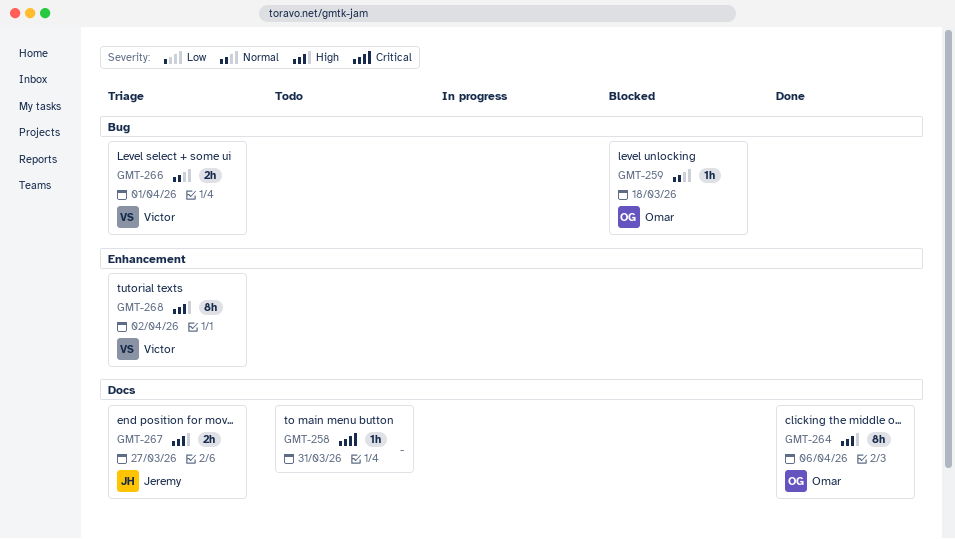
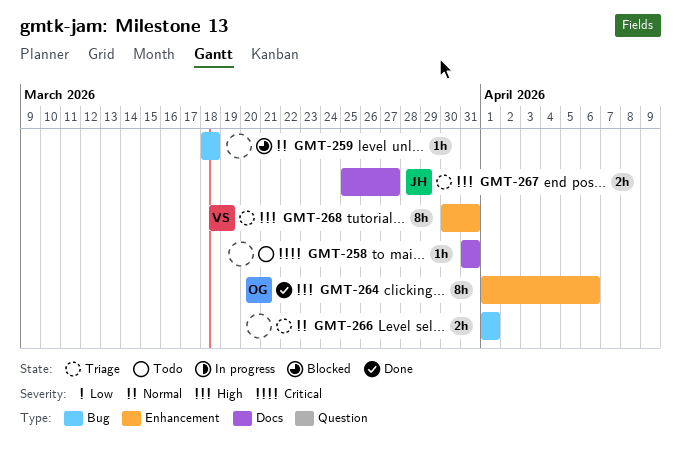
GMT-259, owner: Omar -> none
GMT-264, label: Docs -> Enhancement
GMT-266, owner: Victor -> none
GMT-268, due: Apr 2 -> Mar 31

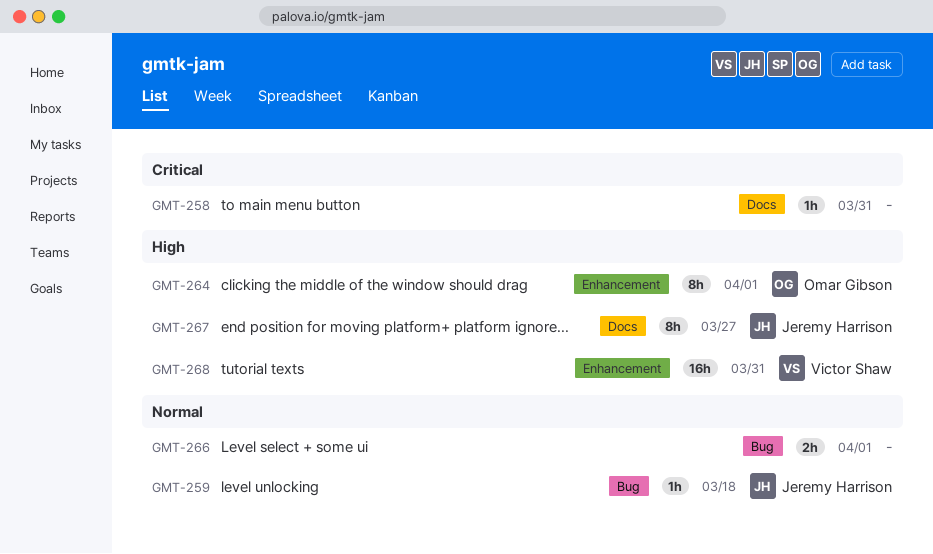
GMT-259, owner: none -> Jeremy Harrison
GMT-264, due: Apr 6 -> Apr 1
GMT-267, estimate: 2h -> 8h
GMT-268, estimate: 8h -> 16h

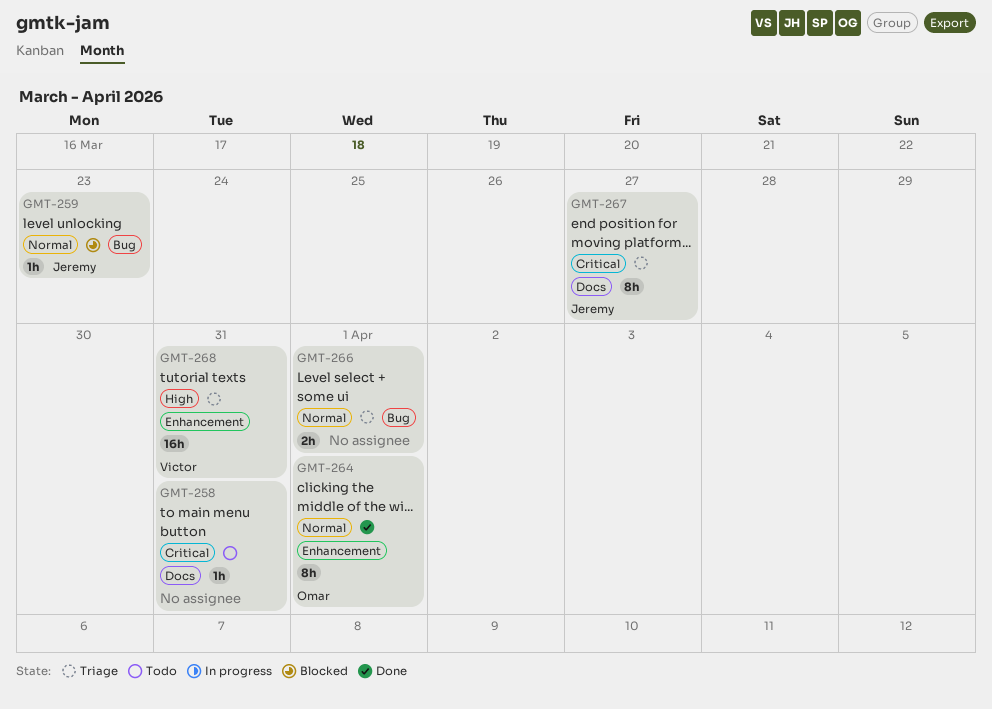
GMT-259, due: Mar 18 -> Mar 23
GMT-264, priority: High -> Normal
GMT-267, priority: High -> Critical

